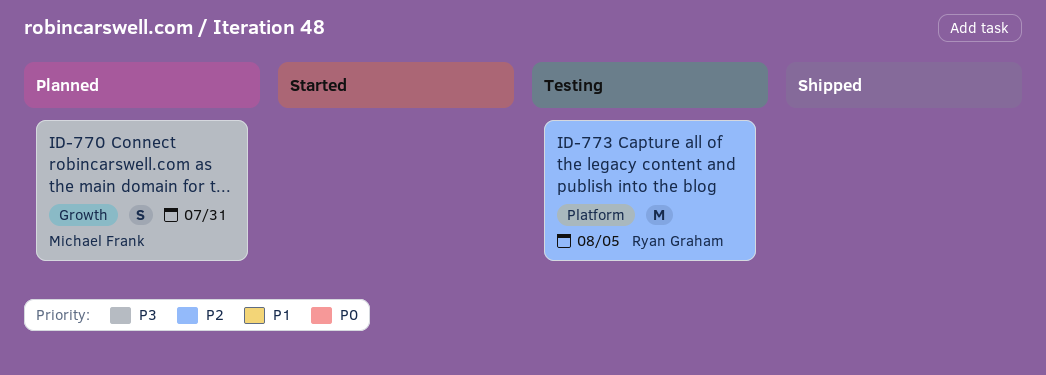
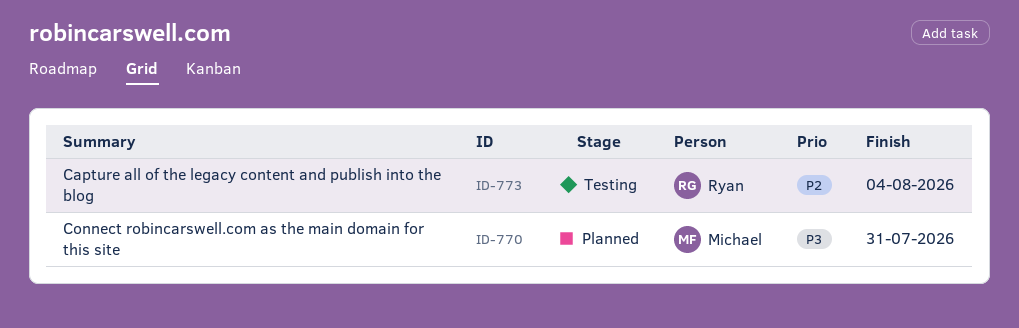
ID-773, due: Aug 5 -> Aug 4

